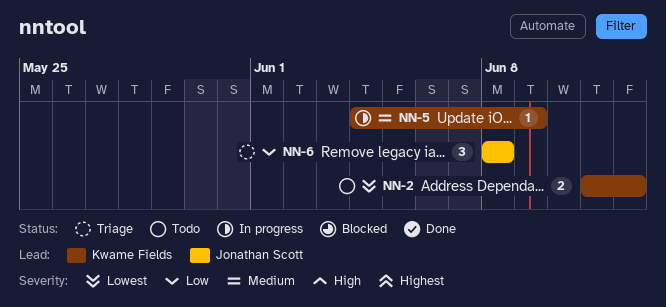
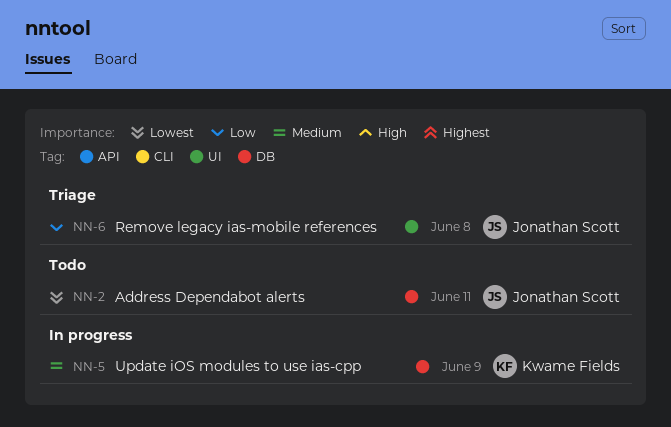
NN-2, owner: Kwame Fields -> Jonathan Scott
NN-2, due: Jun 12 -> Jun 11

